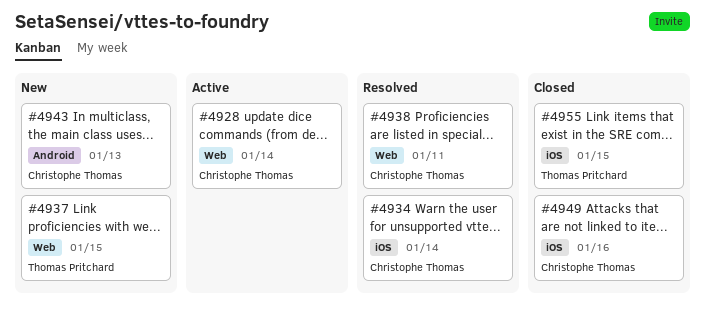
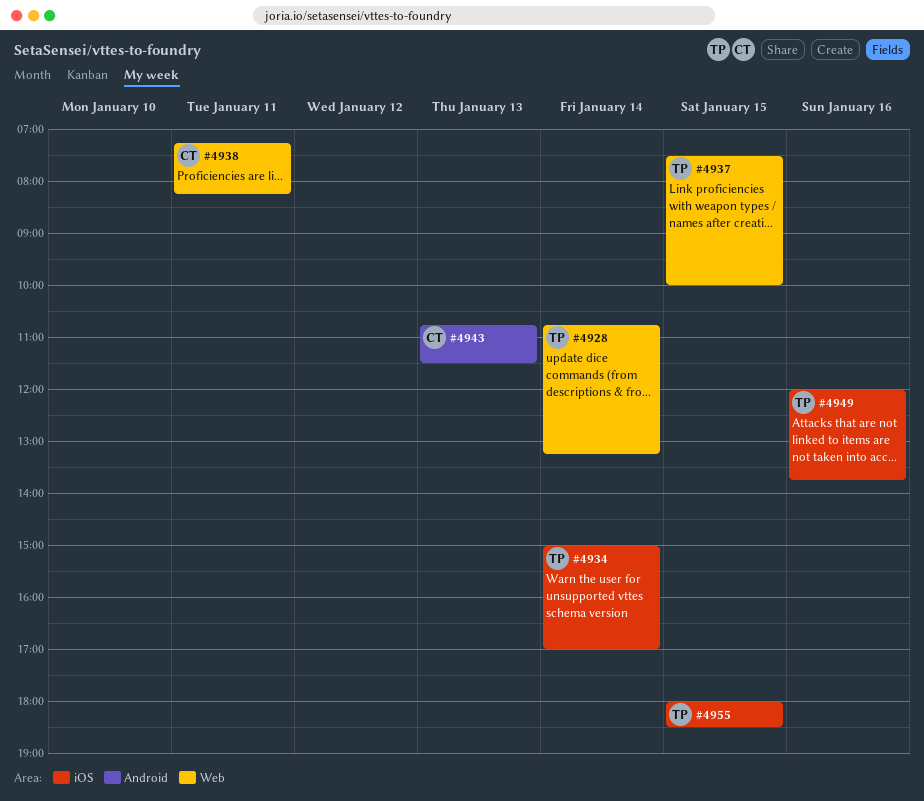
#4928, owner: Christophe Thomas -> Thomas Pritchard
#4934, owner: Christophe Thomas -> Thomas Pritchard
#4949, owner: Christophe Thomas -> Thomas Pritchard

